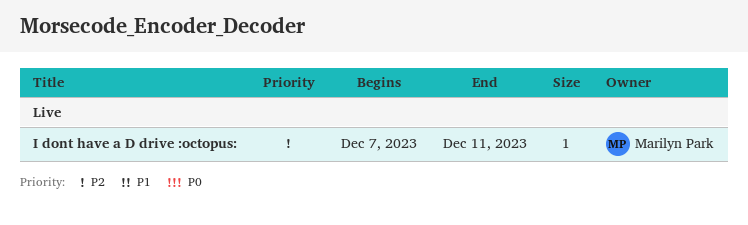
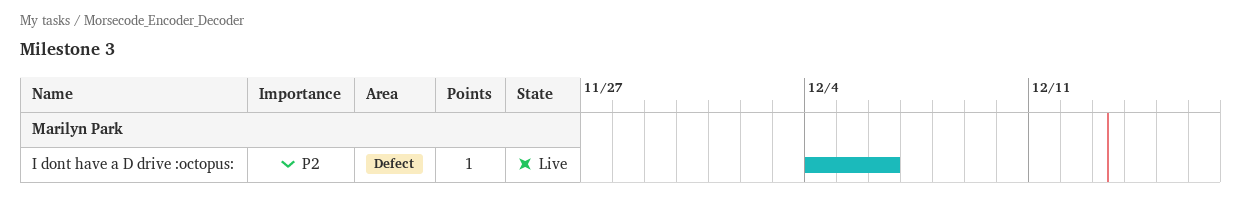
I dont have a D drive :octopus:, start: Dec 7 -> Dec 4
I dont have a D drive :octopus:, due: Dec 11 -> Dec 6

